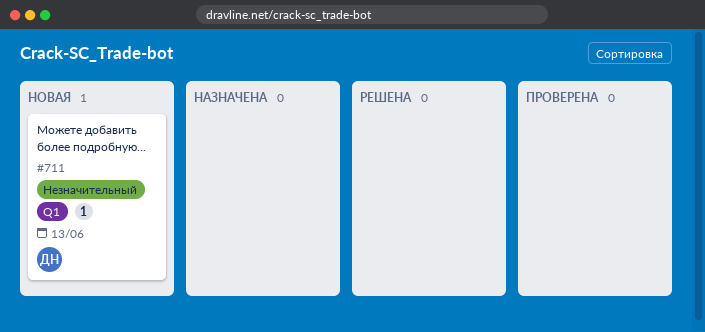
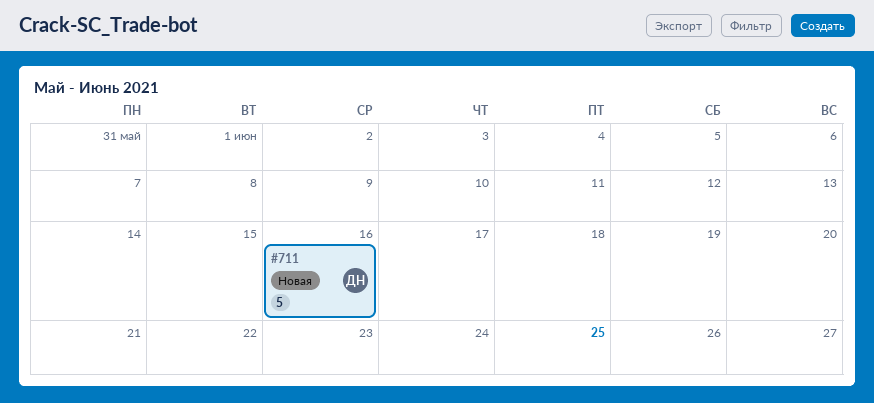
#711, estimate: 1 -> 5
#711, due: Jun 13 -> Jun 16

